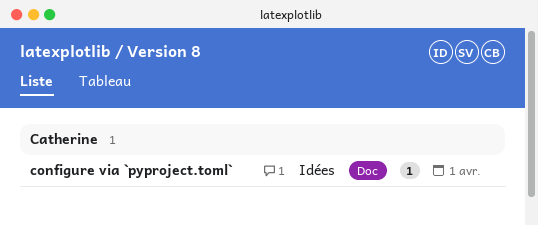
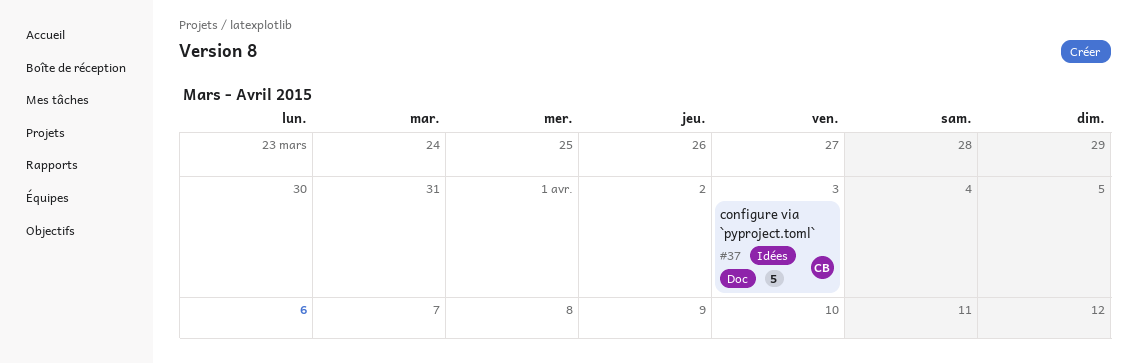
configure via `pyproject.toml`, estimate: 1 -> 5
configure via `pyproject.toml`, due: Apr 1 -> Apr 3

